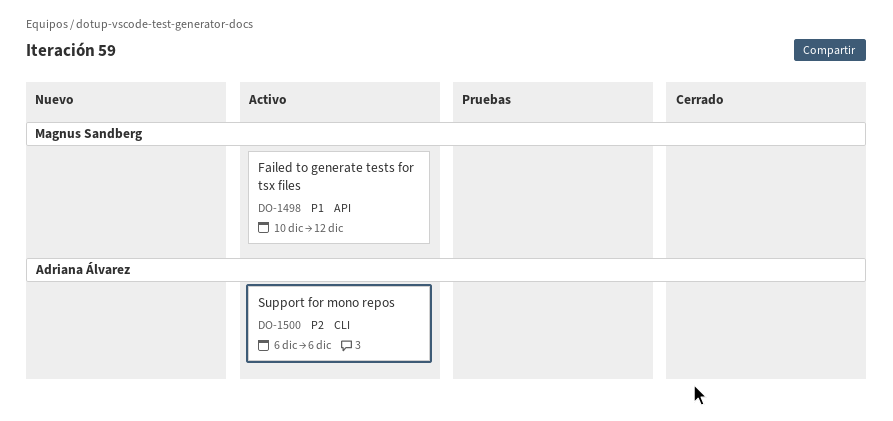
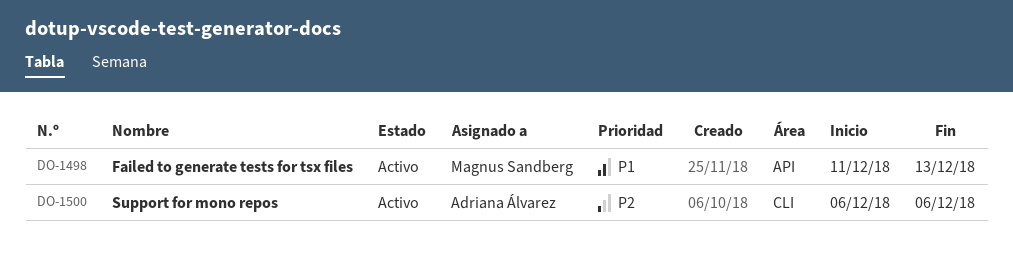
DO-1498, start: Dec 10 -> Dec 11
DO-1498, due: Dec 12 -> Dec 13

